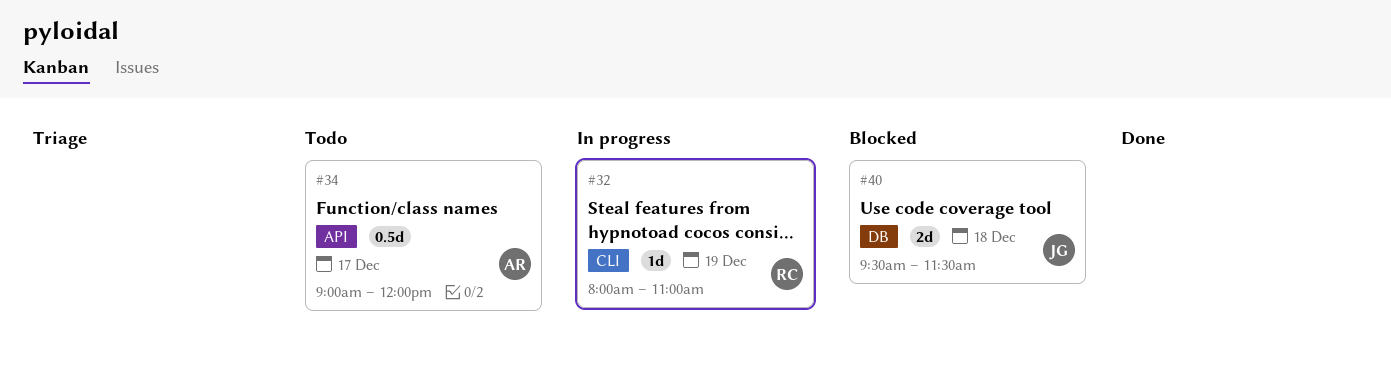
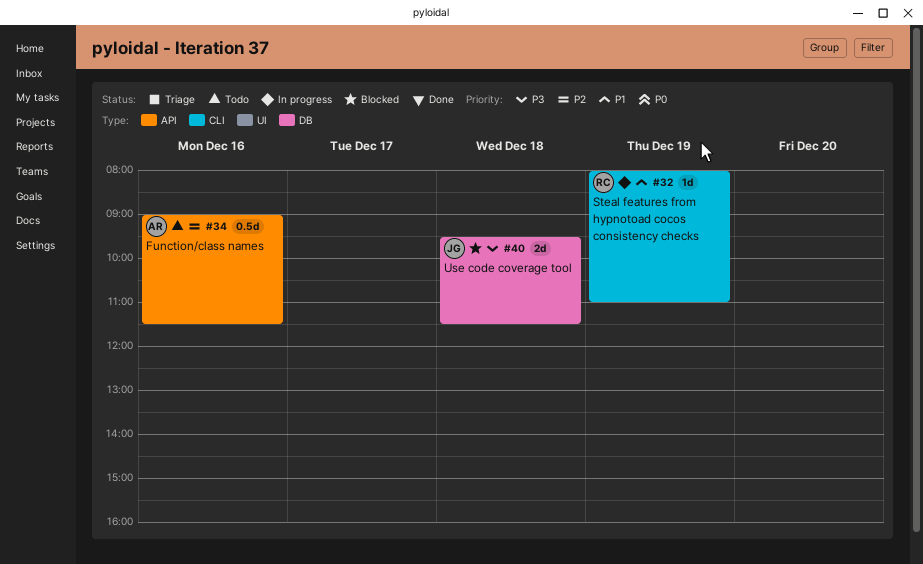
#34, day: Dec 17 -> Dec 16
#34, ends: 12:00 -> 11:30

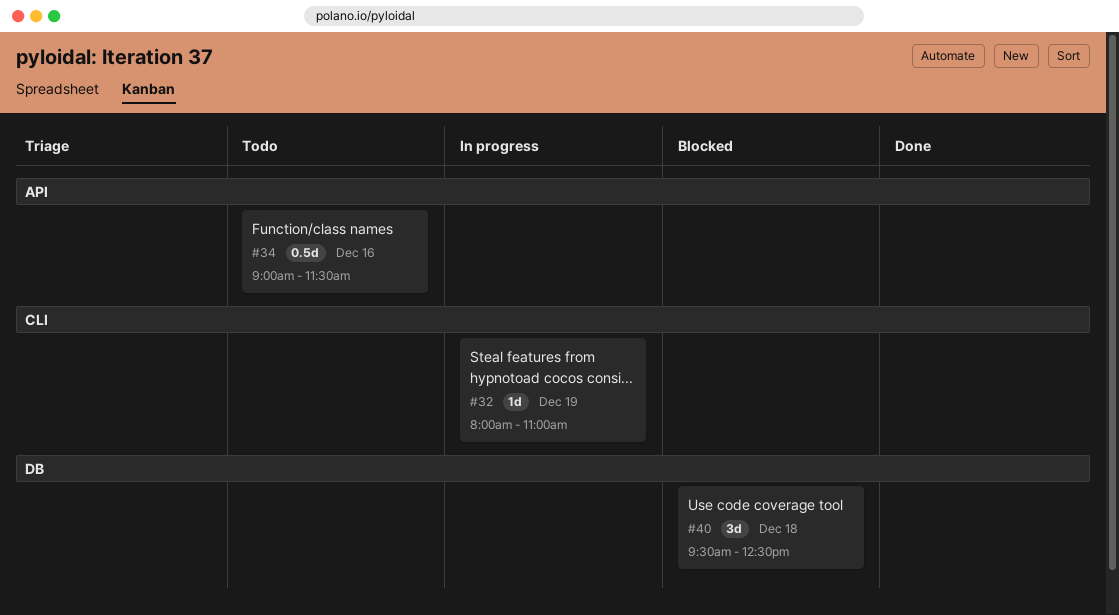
#40, estimate: 2d -> 3d
#40, ends: 11:30 -> 12:30

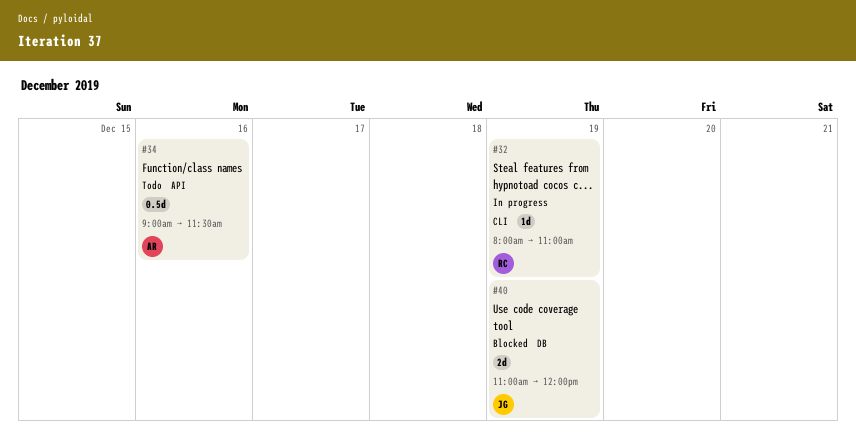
#40, estimate: 3d -> 2d
#40, day: Dec 18 -> Dec 19
#40, begins: 09:30 -> 11:00
#40, ends: 12:30 -> 12:00

